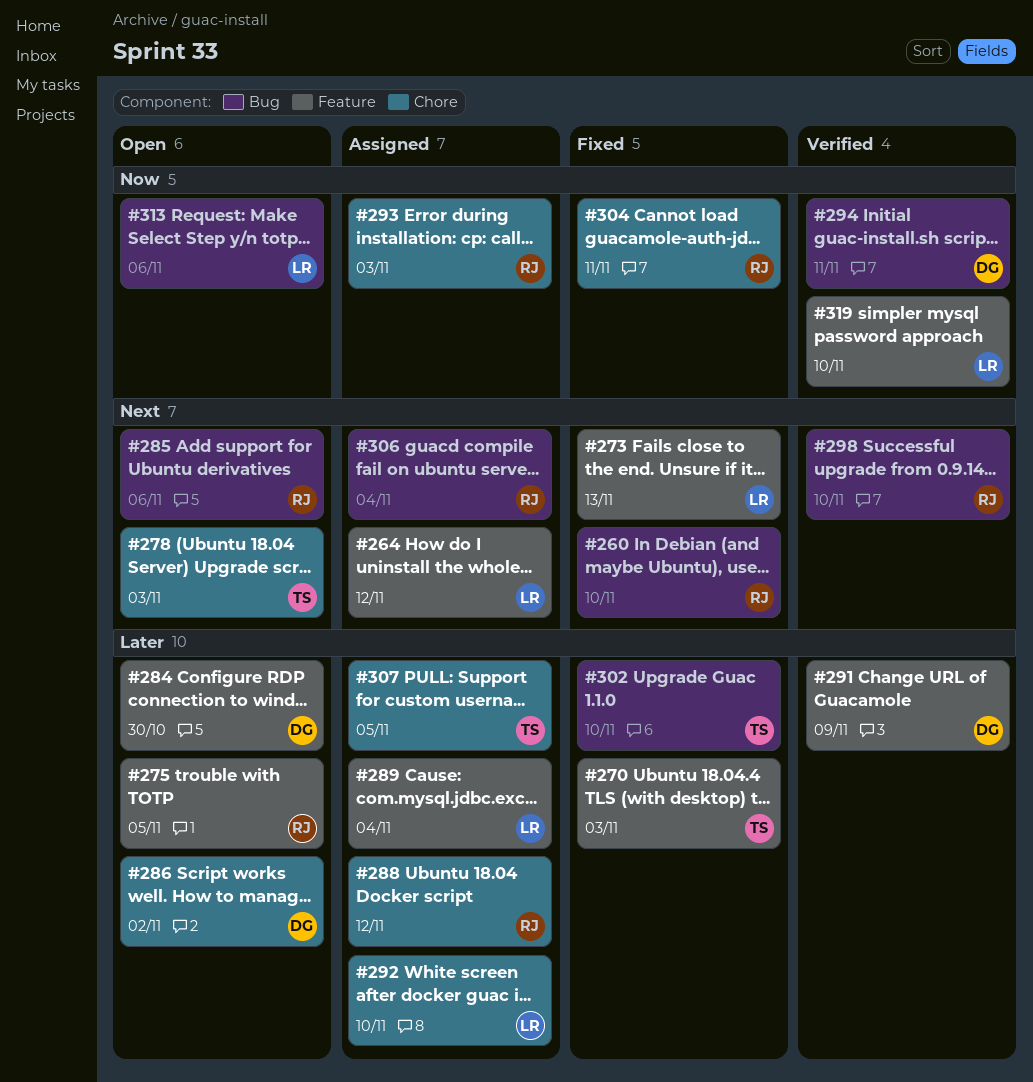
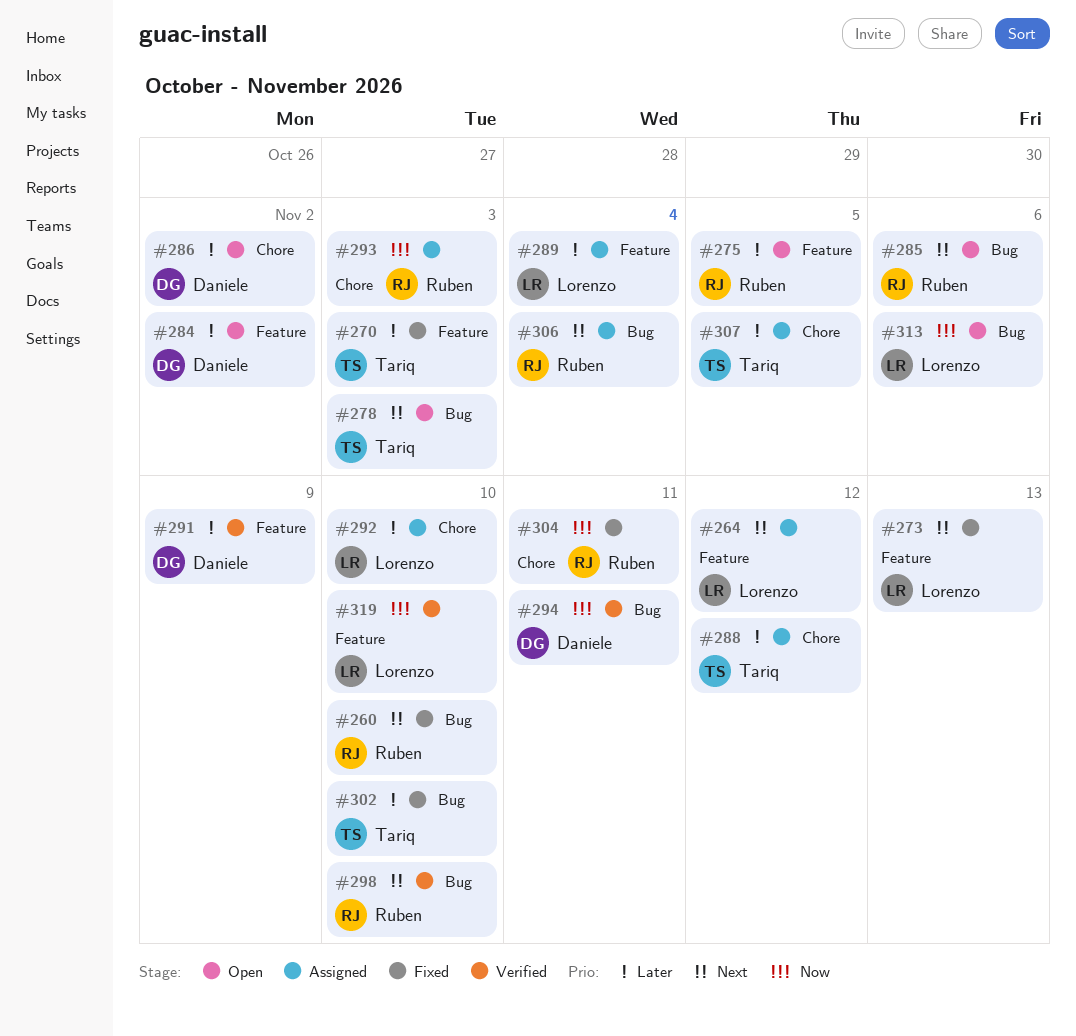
#278, label: Chore -> Bug
#284, due: Oct 30 -> Nov 2
#288, owner: Ruben -> Tariq

